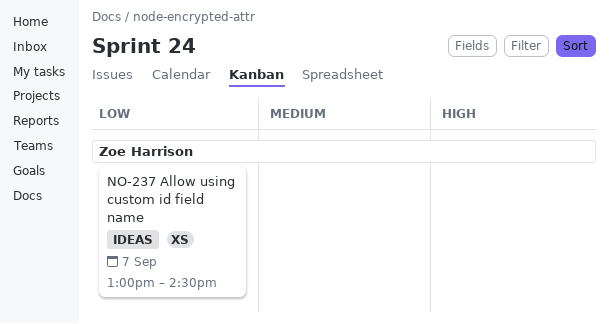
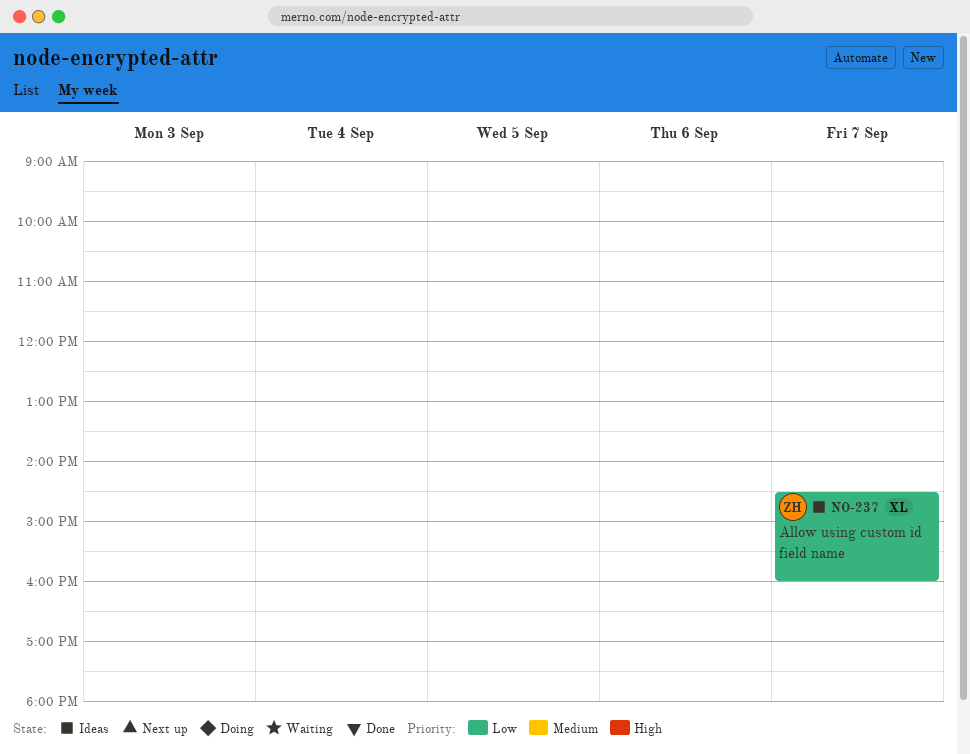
NO-237, estimate: XS -> XL
NO-237, begins: 13:00 -> 14:30
NO-237, ends: 14:30 -> 16:00

